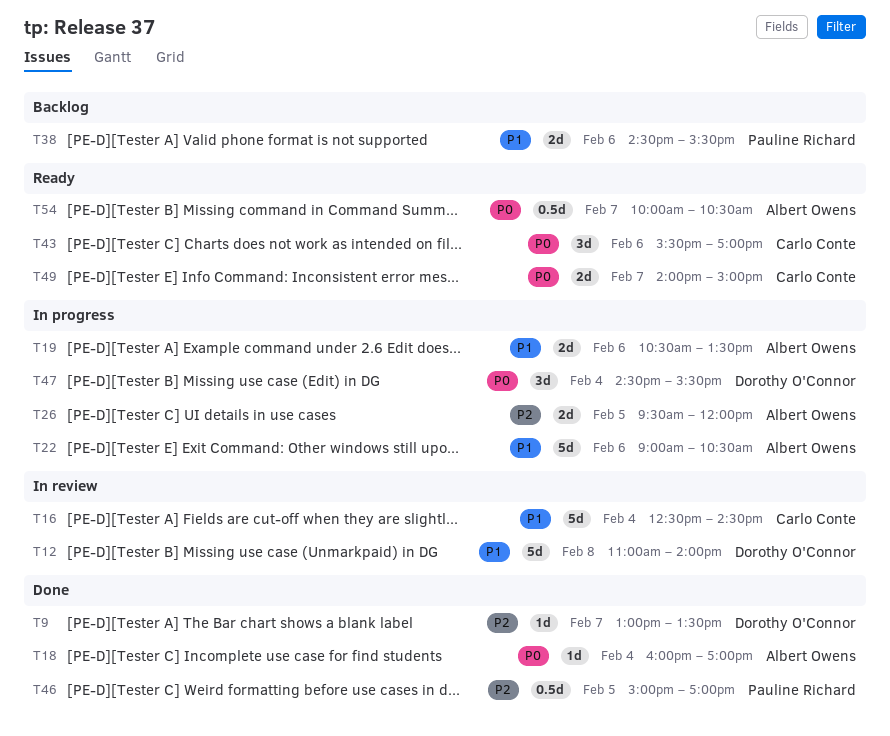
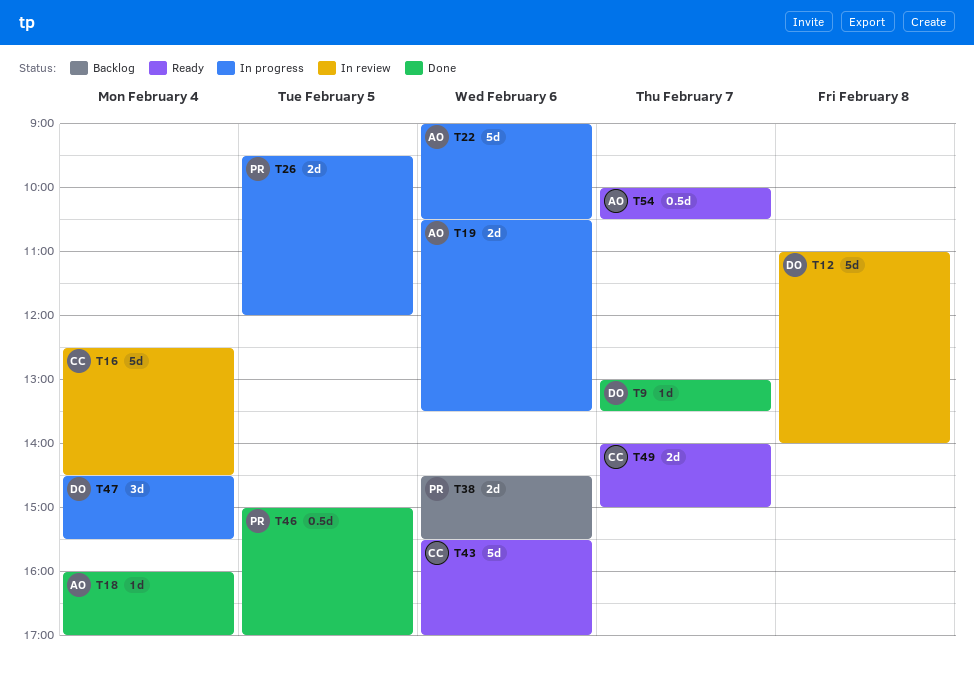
T26, owner: Albert Owens -> Pauline Richard
T43, estimate: 3d -> 5d

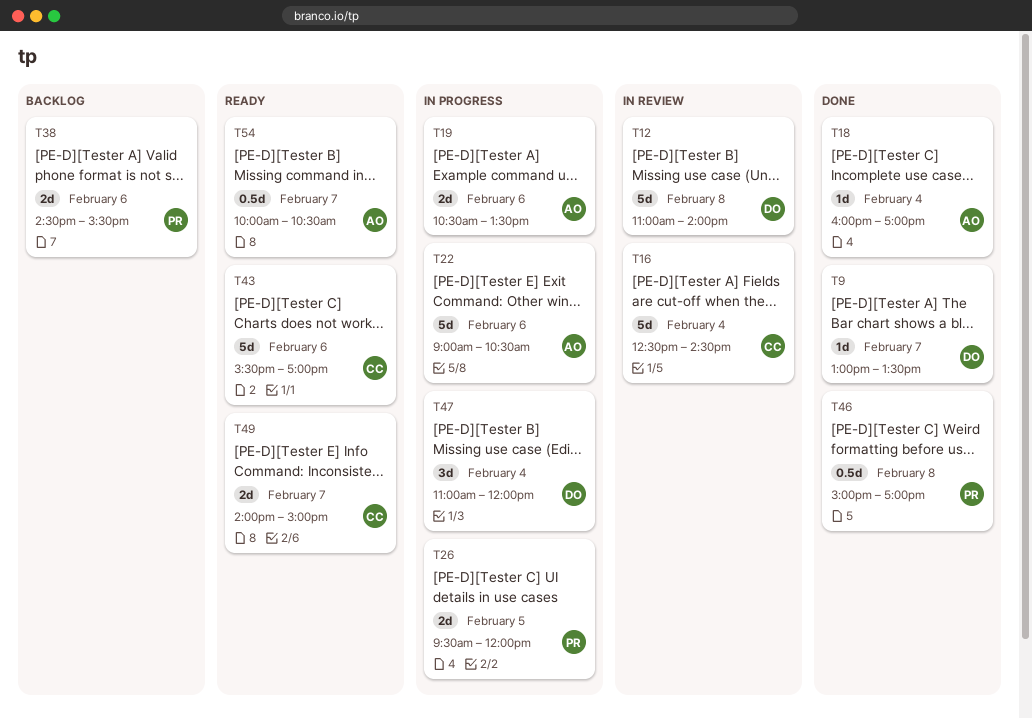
T46, day: Feb 5 -> Feb 8
T47, begins: 14:30 -> 11:00
T47, ends: 15:30 -> 12:00

